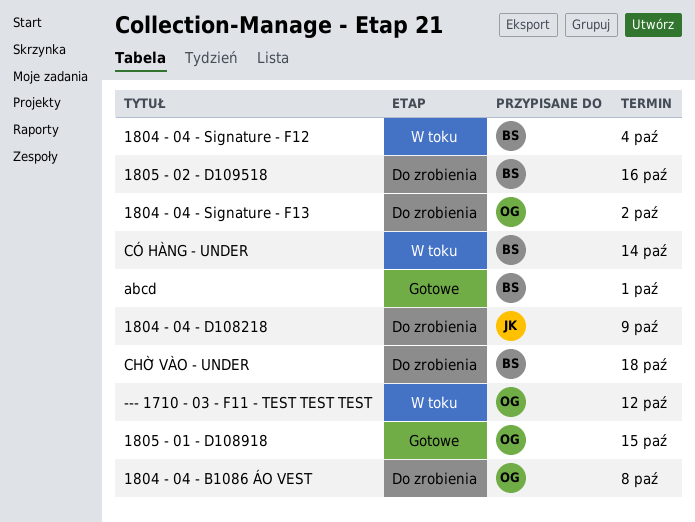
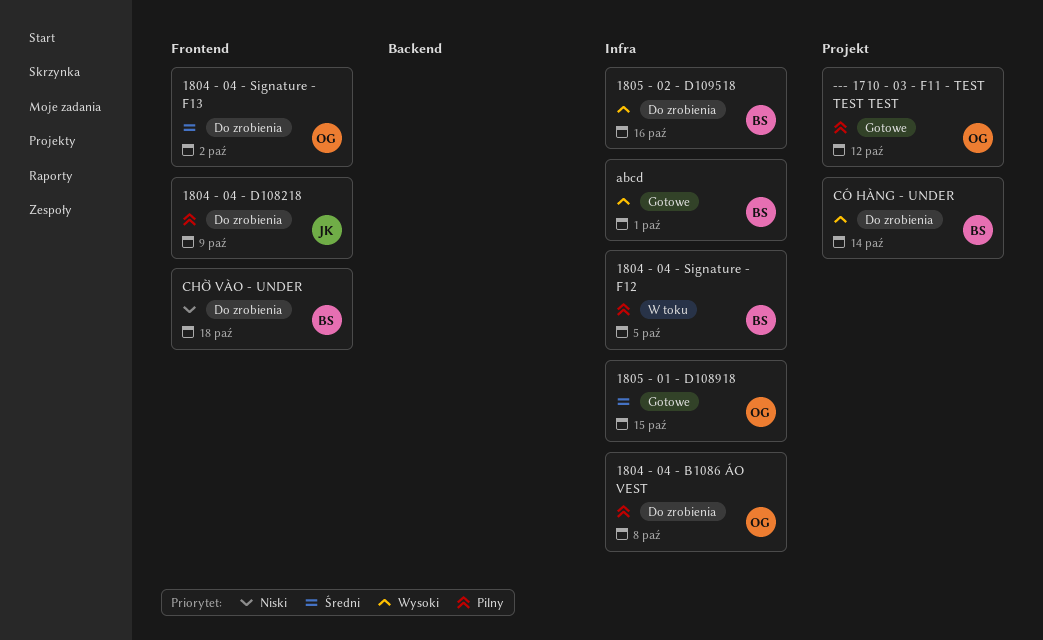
--- 1710 - 03 - F11 - TEST TEST TEST, status: W toku -> Gotowe
1804 - 04 - Signature - F12, due: Oct 4 -> Oct 5
CÓ HÀNG - UNDER, status: W toku -> Do zrobienia

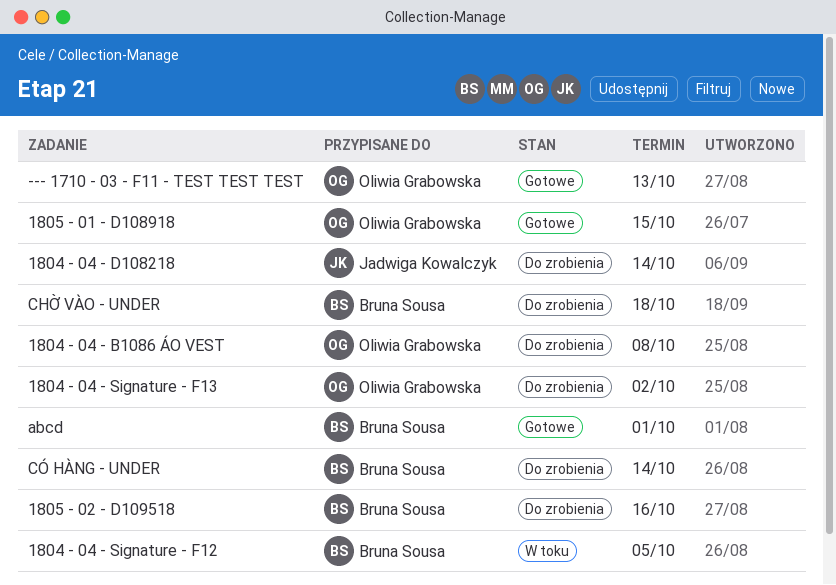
--- 1710 - 03 - F11 - TEST TEST TEST, due: Oct 12 -> Oct 13
1804 - 04 - D108218, due: Oct 9 -> Oct 14

